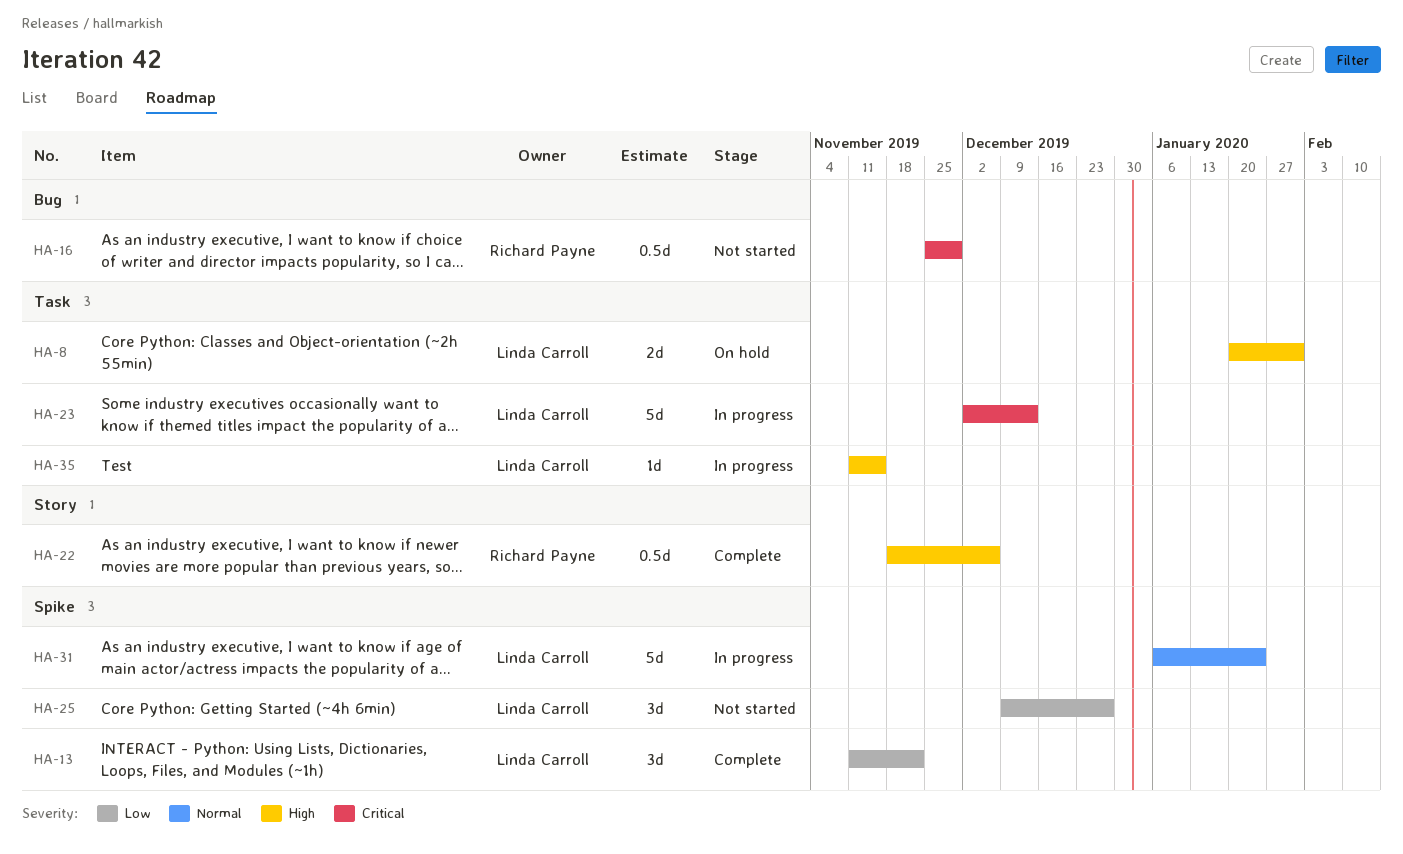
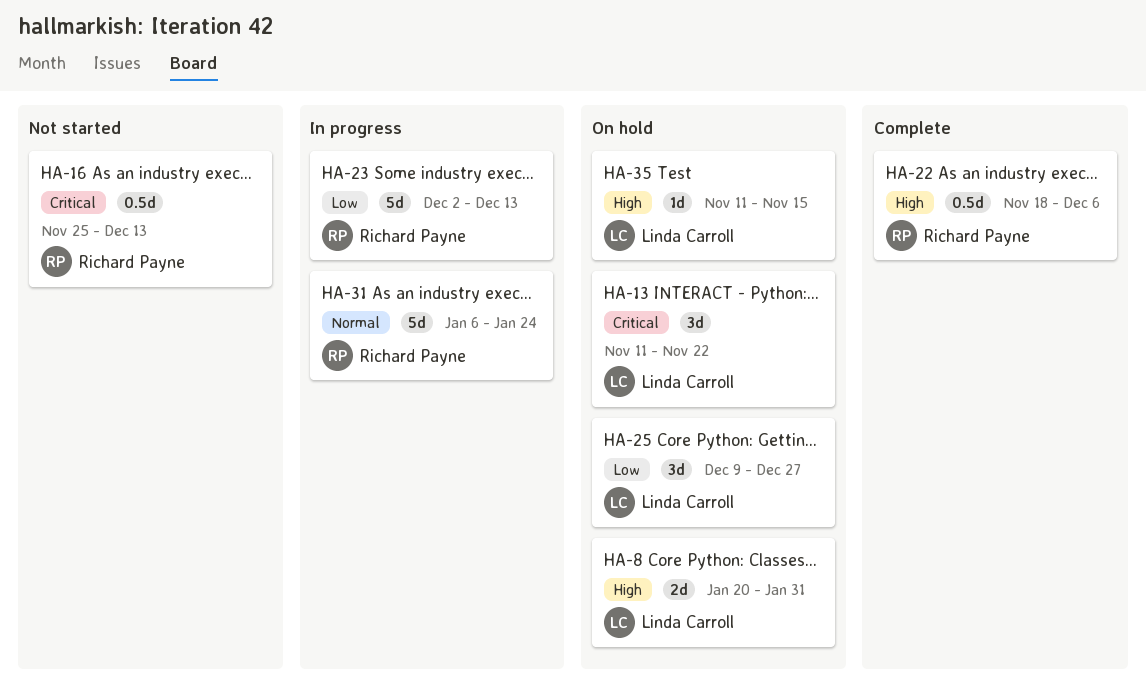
HA-13, status: Complete -> On hold
HA-13, priority: Low -> Critical
HA-16, due: Nov 29 -> Dec 13
HA-23, owner: Linda Carroll -> Richard Payne
HA-23, priority: Critical -> Low
HA-25, status: Not started -> On hold
HA-31, owner: Linda Carroll -> Richard Payne
HA-35, status: In progress -> On hold

